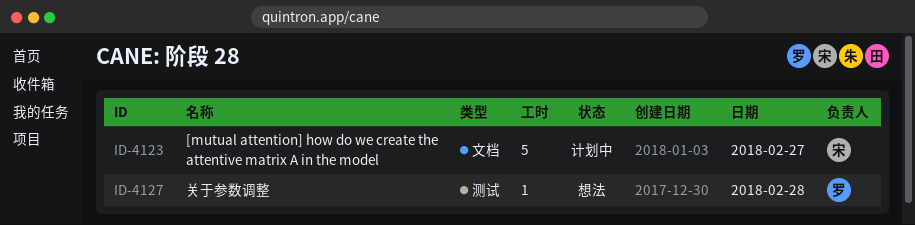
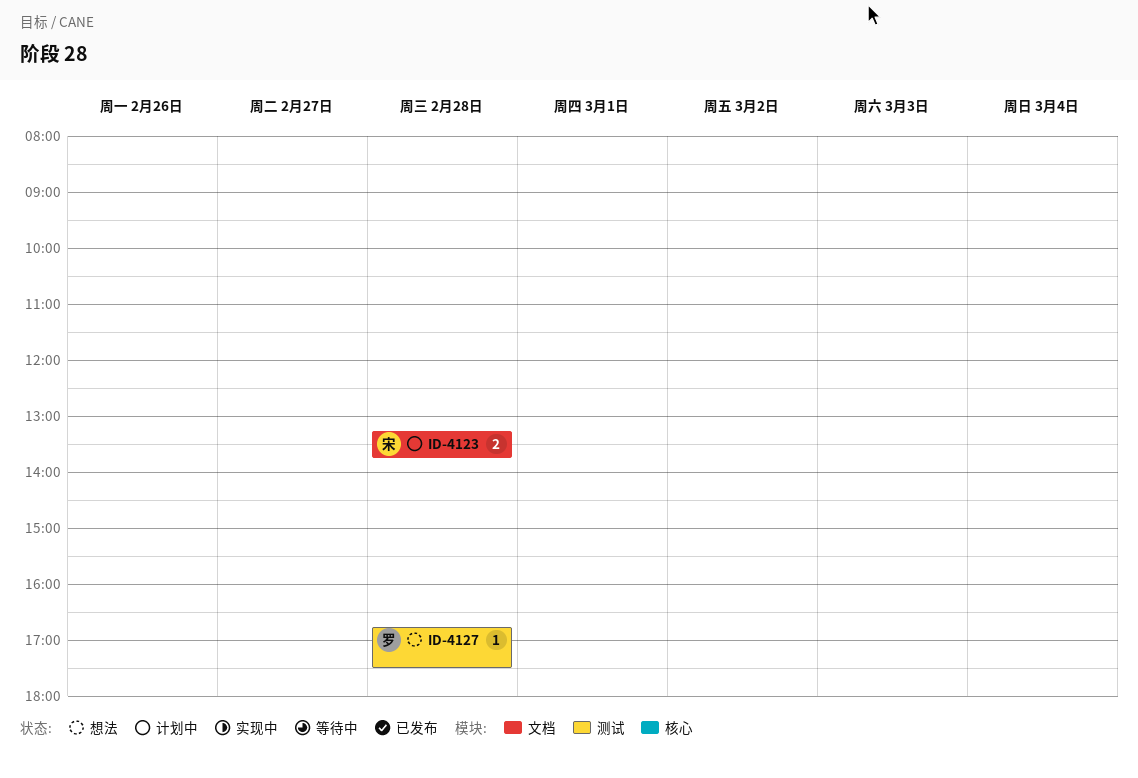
ID-4123, estimate: 5 -> 2
ID-4123, day: Feb 27 -> Feb 28

